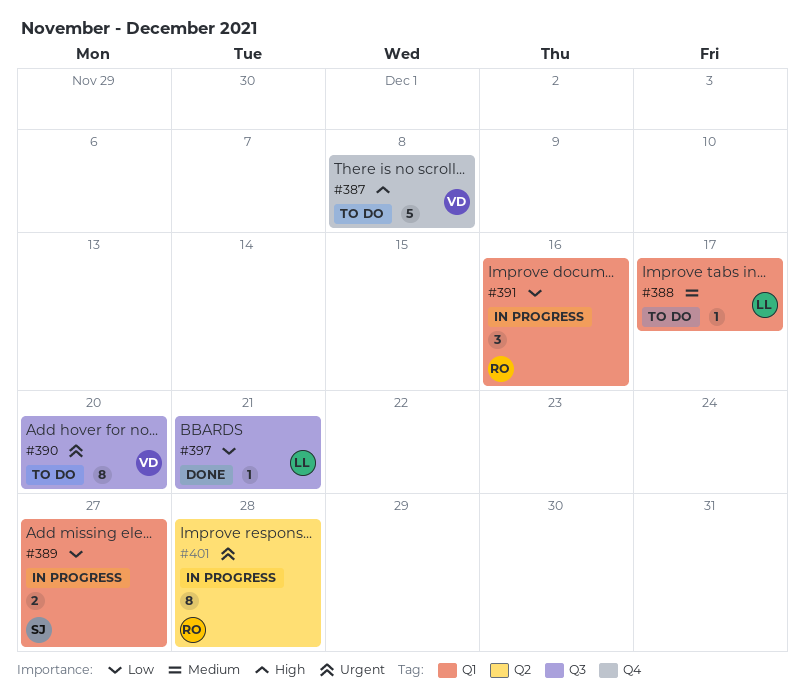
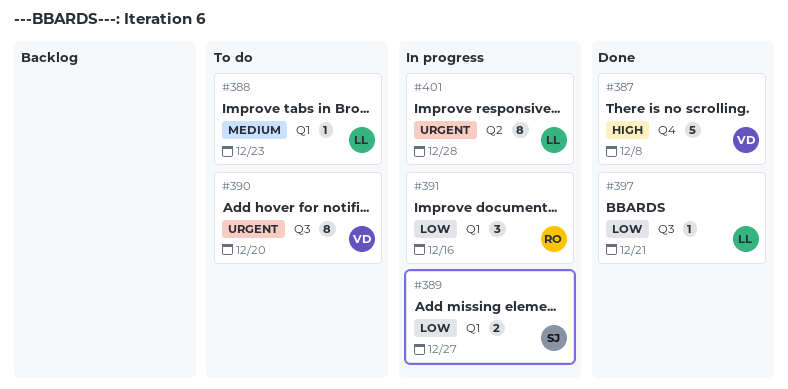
#387, status: To do -> Done
#388, due: Dec 17 -> Dec 23
#401, owner: RO -> LL

